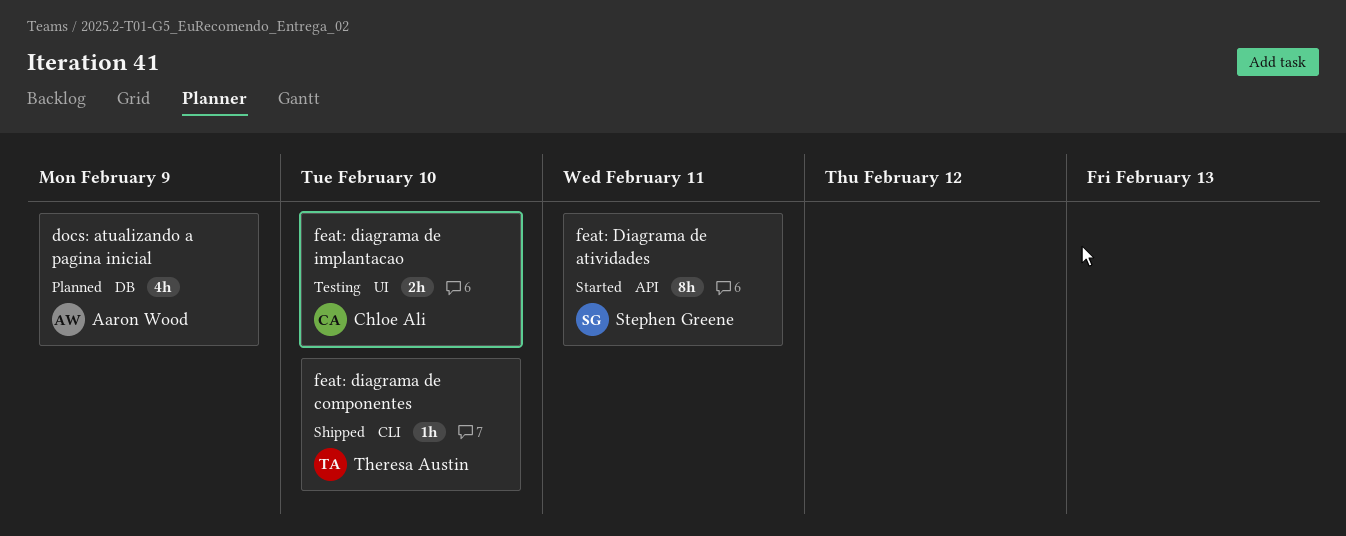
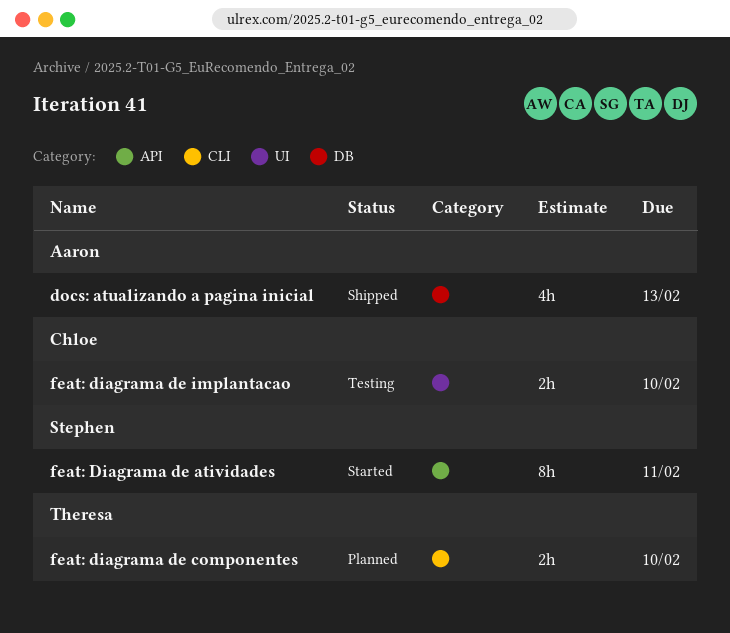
docs: atualizando a pagina inicial, status: Planned -> Shipped
docs: atualizando a pagina inicial, due: Feb 9 -> Feb 13
feat: diagrama de componentes, status: Shipped -> Planned
feat: diagrama de componentes, estimate: 1h -> 2h

